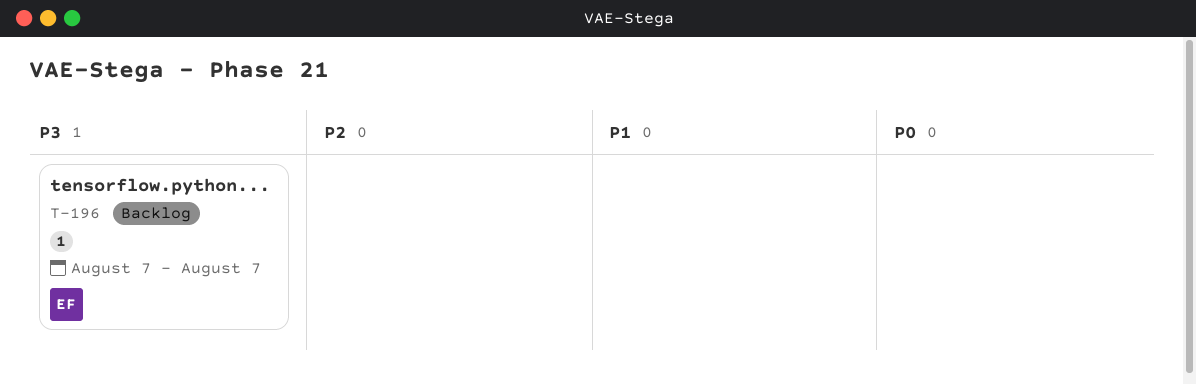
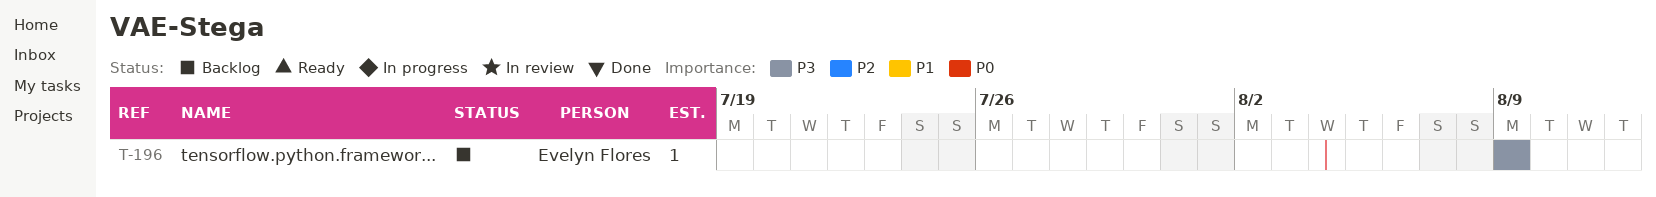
T-196, start: Aug 7 -> Aug 9
T-196, due: Aug 7 -> Aug 9

